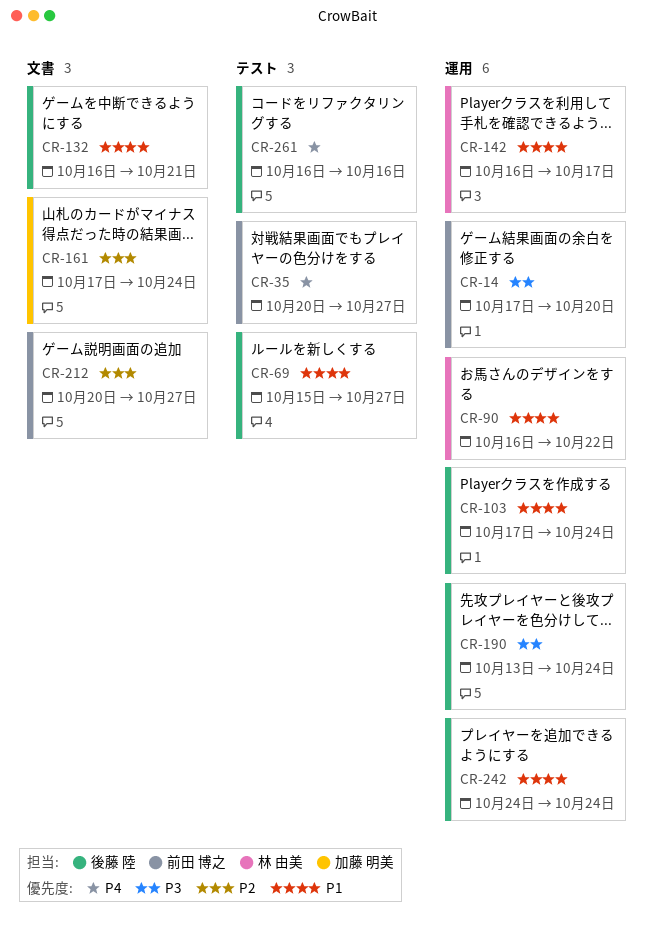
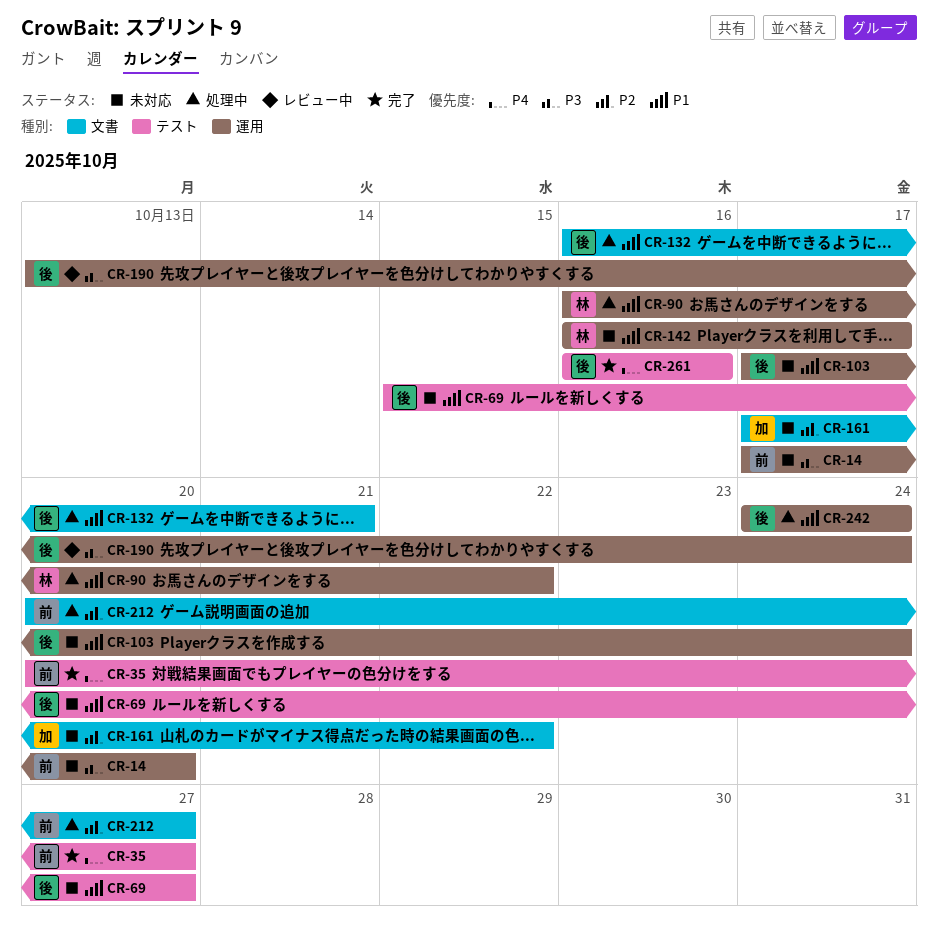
CR-161, due: Oct 24 -> Oct 22

